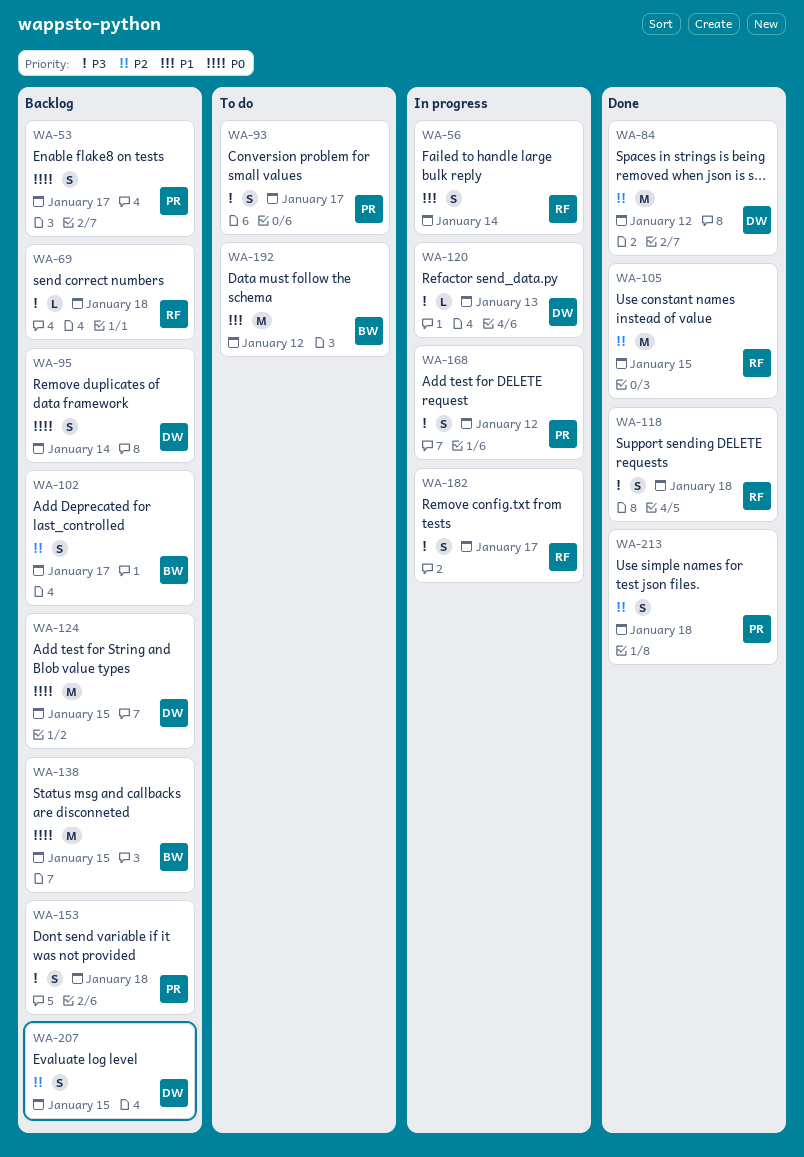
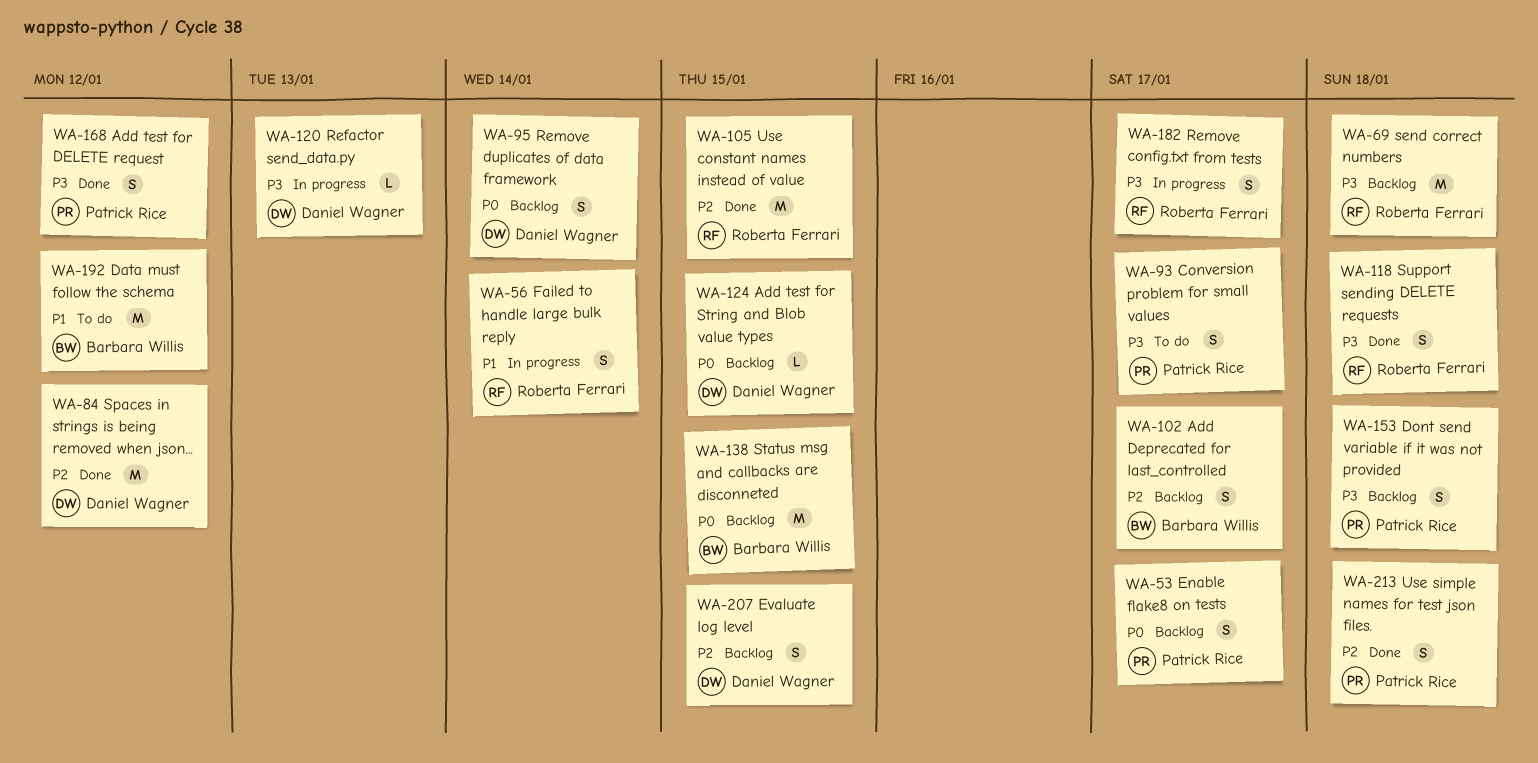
WA-69, estimate: L -> M
WA-124, estimate: M -> L
WA-168, status: In progress -> Done

